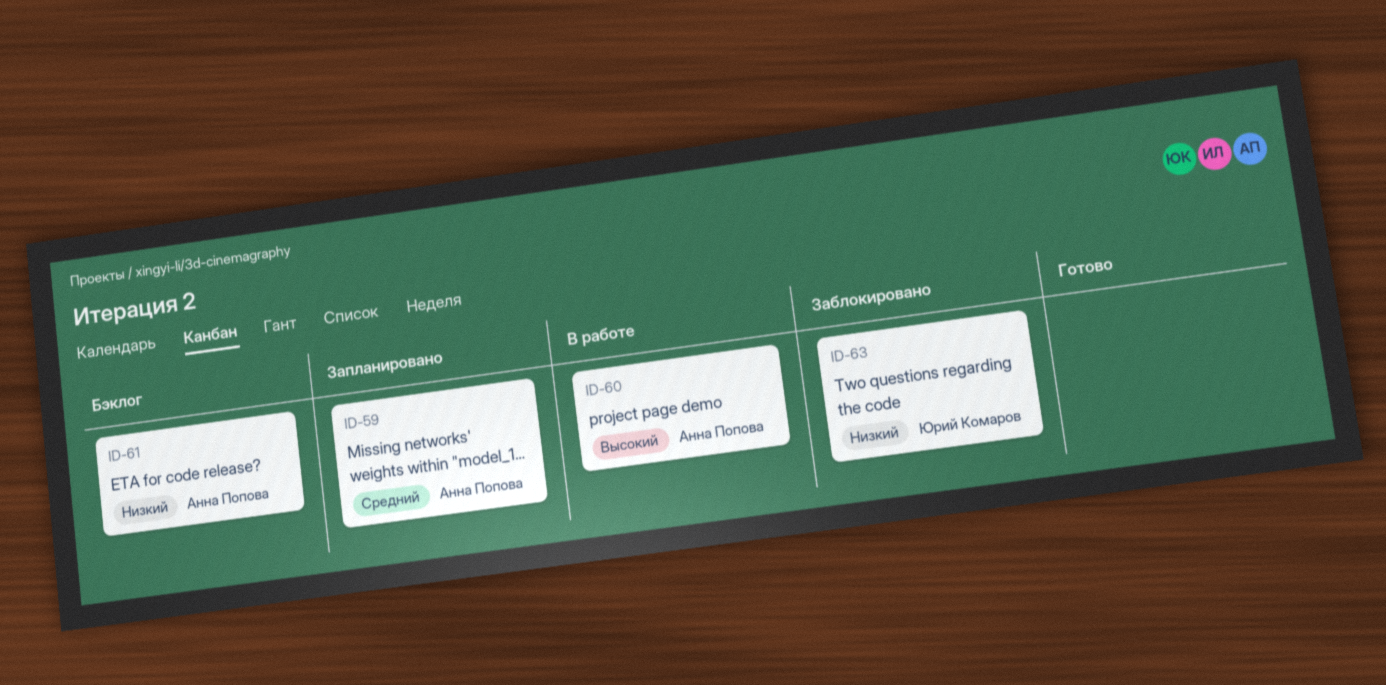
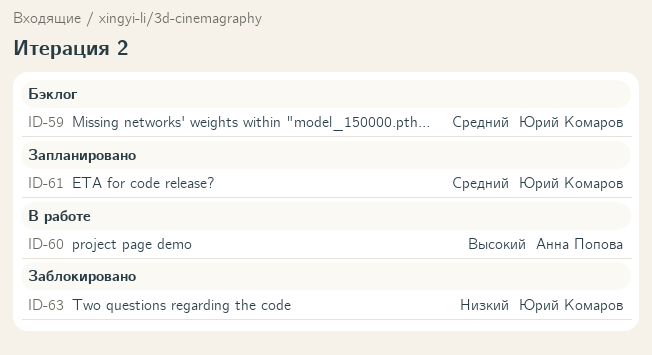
ID-59, status: Запланировано -> Бэклог
ID-59, owner: Анна Попова -> Юрий Комаров
ID-61, status: Бэклог -> Запланировано
ID-61, owner: Анна Попова -> Юрий Комаров
ID-61, priority: Низкий -> Средний

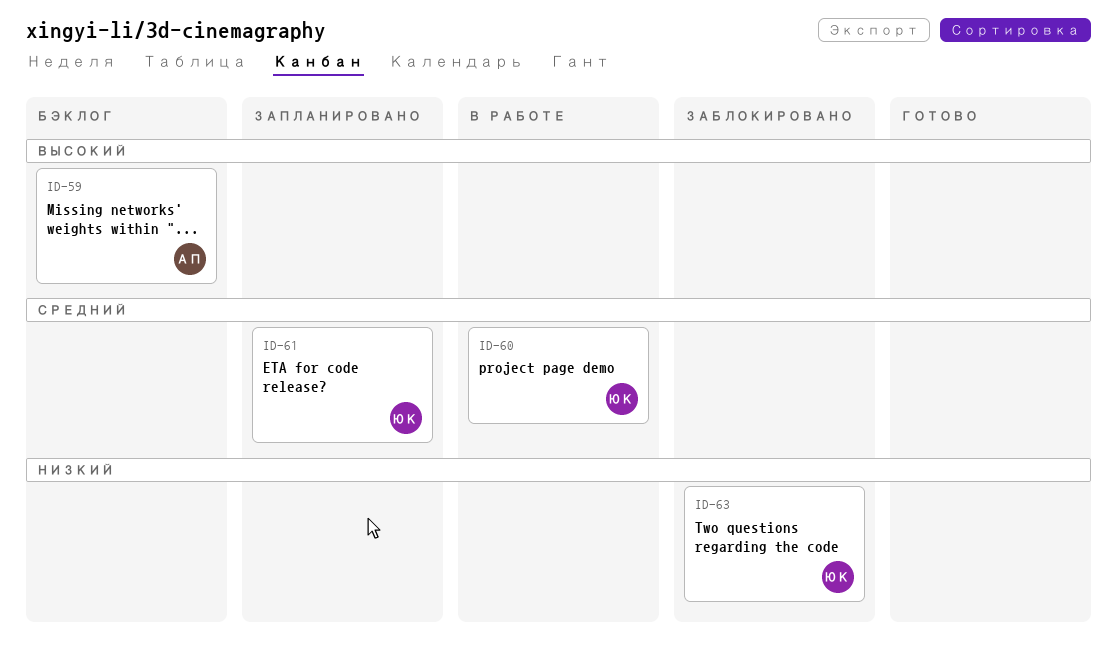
ID-59, owner: Юрий Комаров -> Анна Попова
ID-59, priority: Средний -> Высокий
ID-60, owner: Анна Попова -> Юрий Комаров
ID-60, priority: Высокий -> Средний

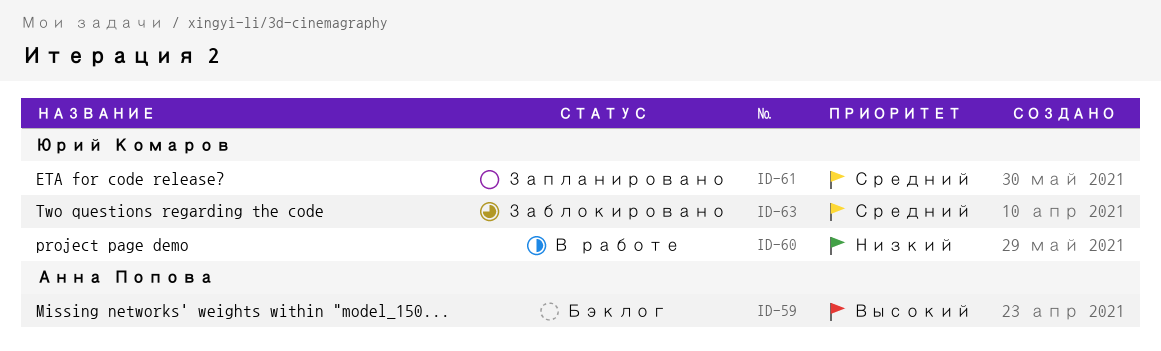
ID-60, priority: Средний -> Низкий
ID-63, priority: Низкий -> Средний

